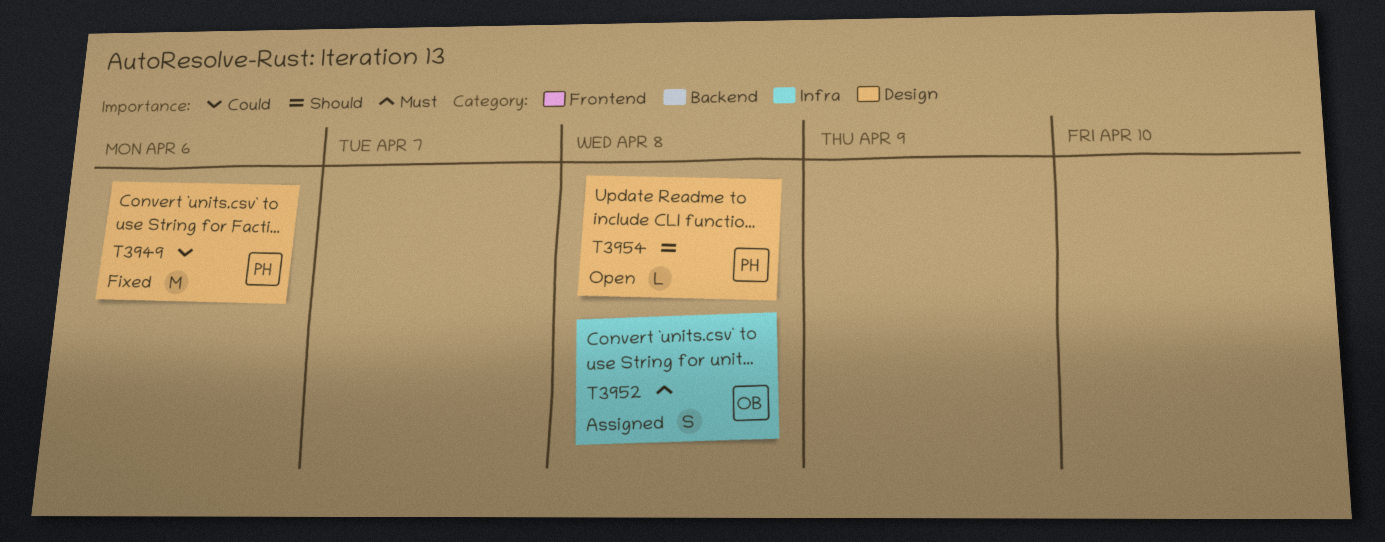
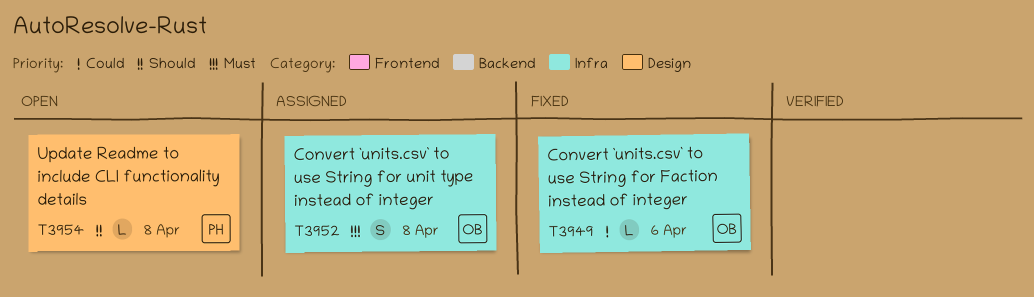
T3949, owner: PH -> OB
T3949, label: Design -> Infra
T3949, estimate: M -> L

